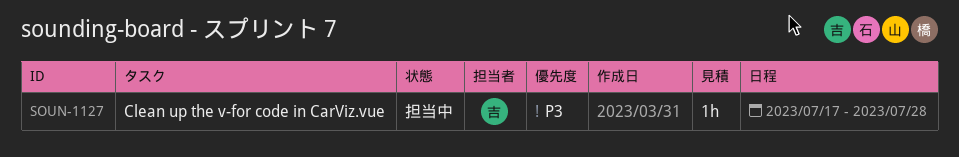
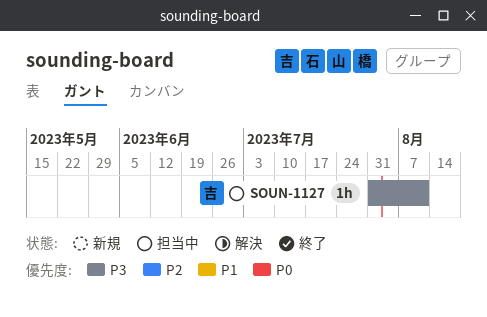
SOUN-1127, start: Jul 17 -> Jul 31
SOUN-1127, due: Jul 28 -> Aug 11

